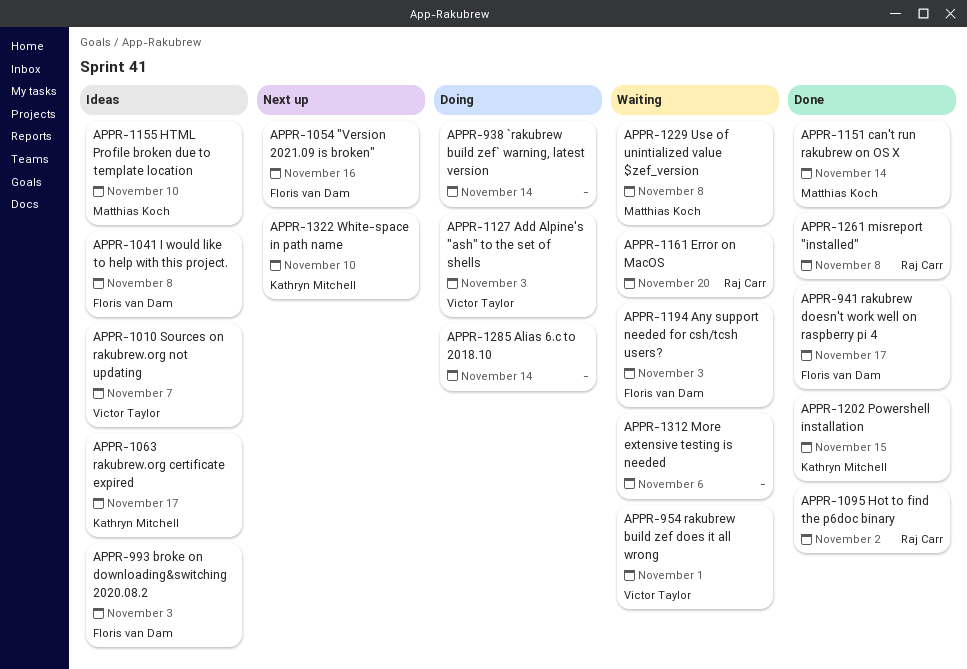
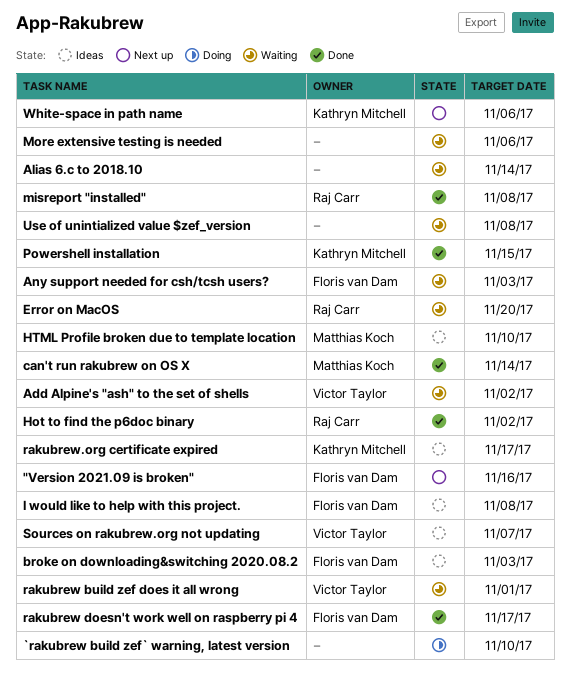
`rakubrew build zef` warning, latest version, due: Nov 14 -> Nov 10
Add Alpine's "ash" to the set of shells, status: Doing -> Waiting
Add Alpine's "ash" to the set of shells, due: Nov 3 -> Nov 2
Alias 6.c to 2018.10, status: Doing -> Waiting
Use of unintialized value $zef_version, owner: Matthias Koch -> none
White-space in path name, due: Nov 10 -> Nov 6

